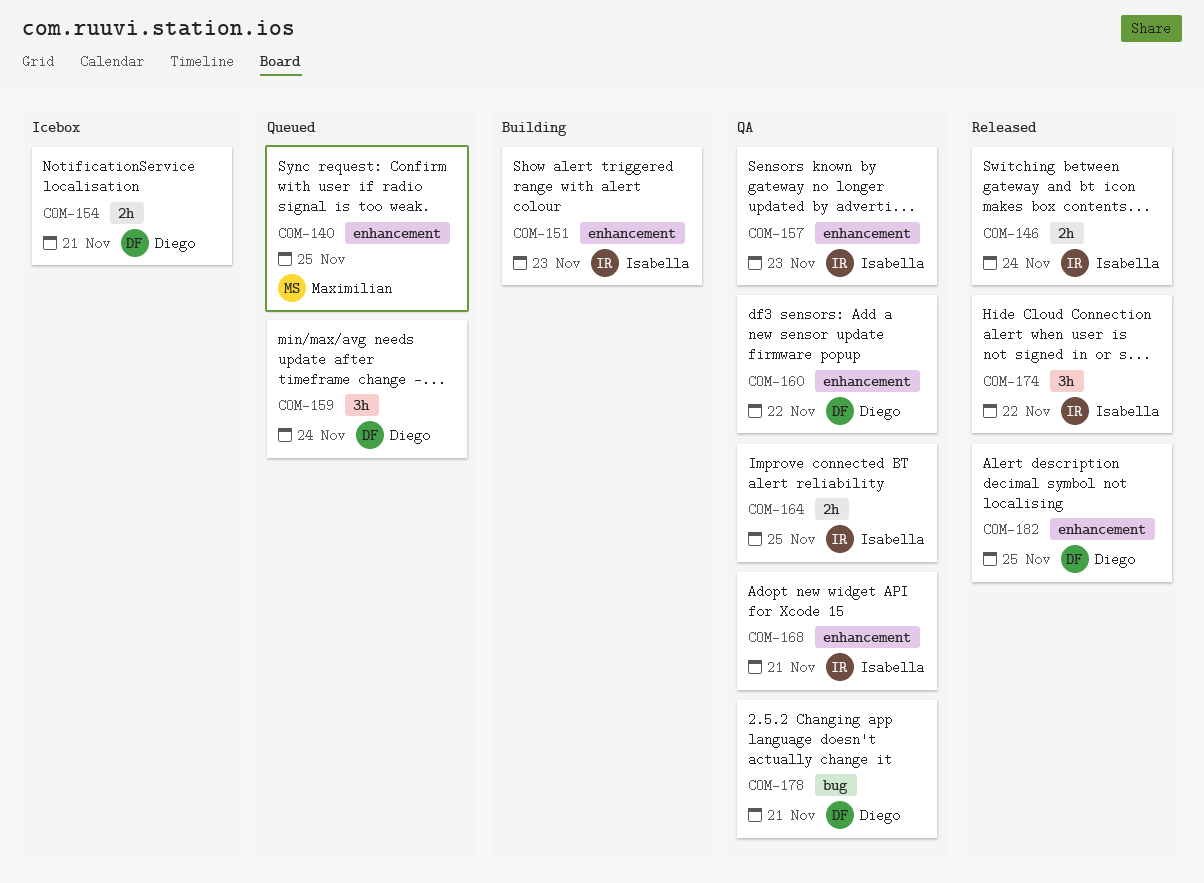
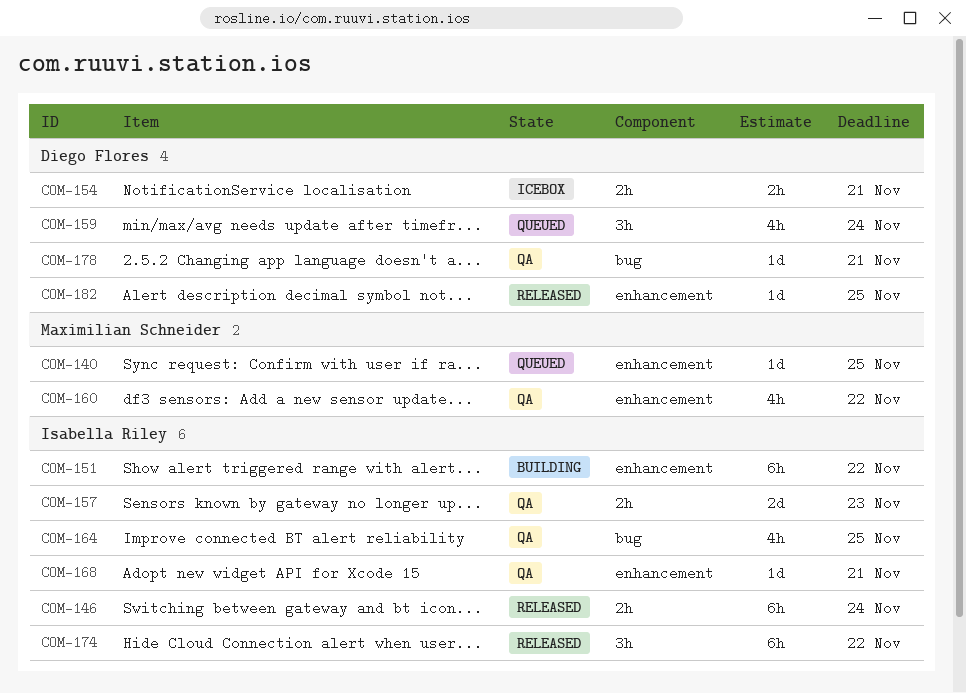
COM-151, due: Nov 23 -> Nov 22
COM-157, label: enhancement -> 2h
COM-160, owner: Diego Flores -> Maximilian Schneider
COM-164, label: 2h -> bug

